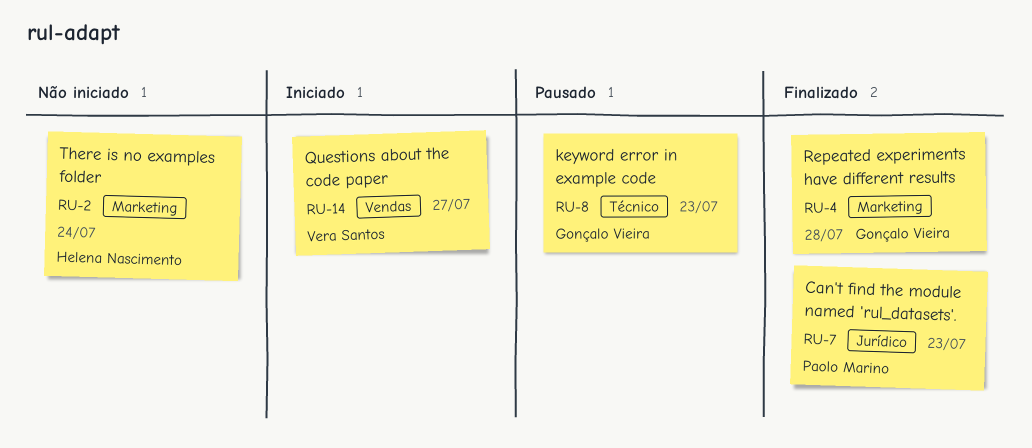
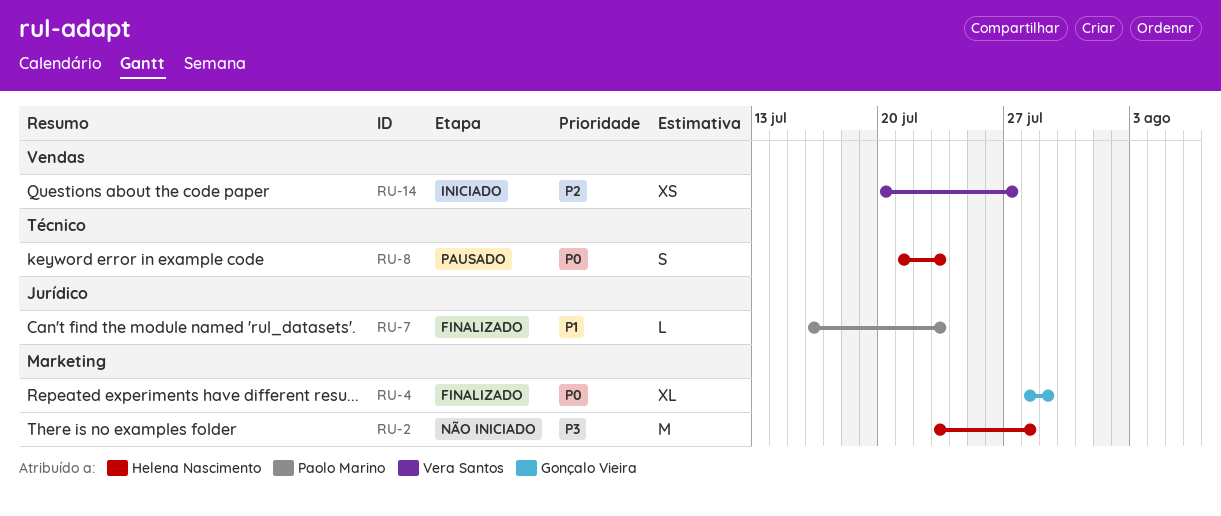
RU-2, due: Jul 24 -> Jul 28
RU-4, due: Jul 28 -> Jul 29
RU-8, owner: Gonçalo Vieira -> Helena Nascimento

